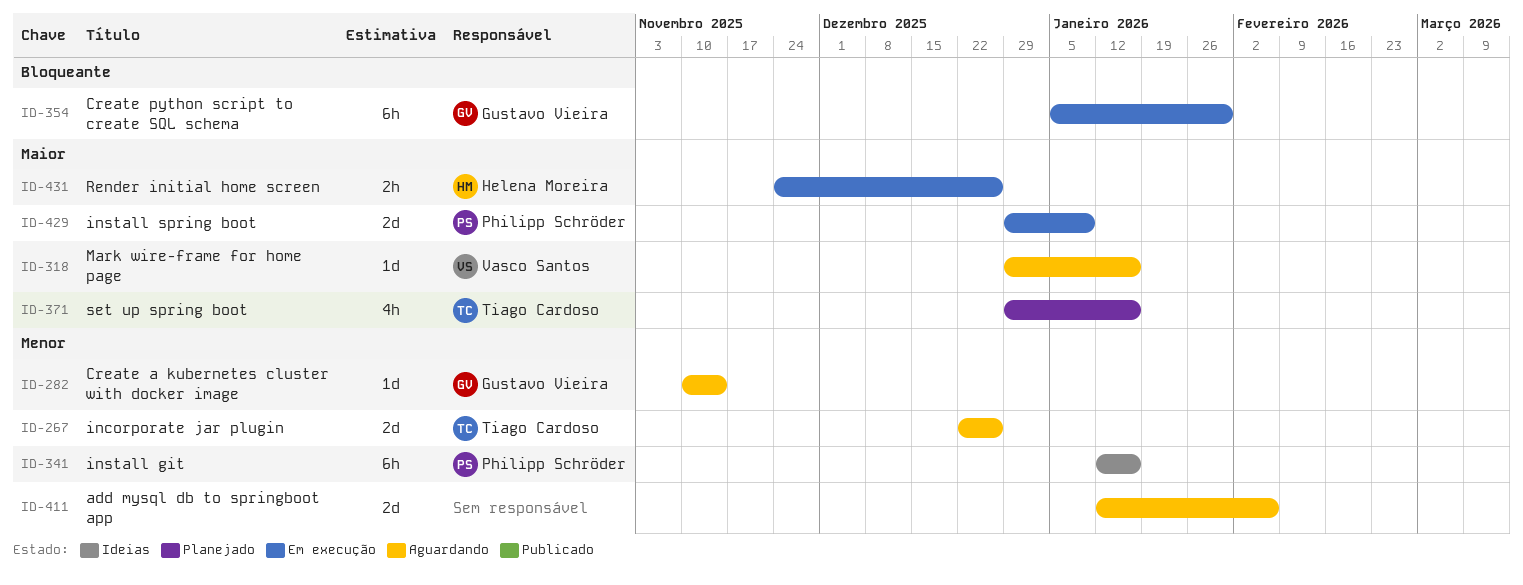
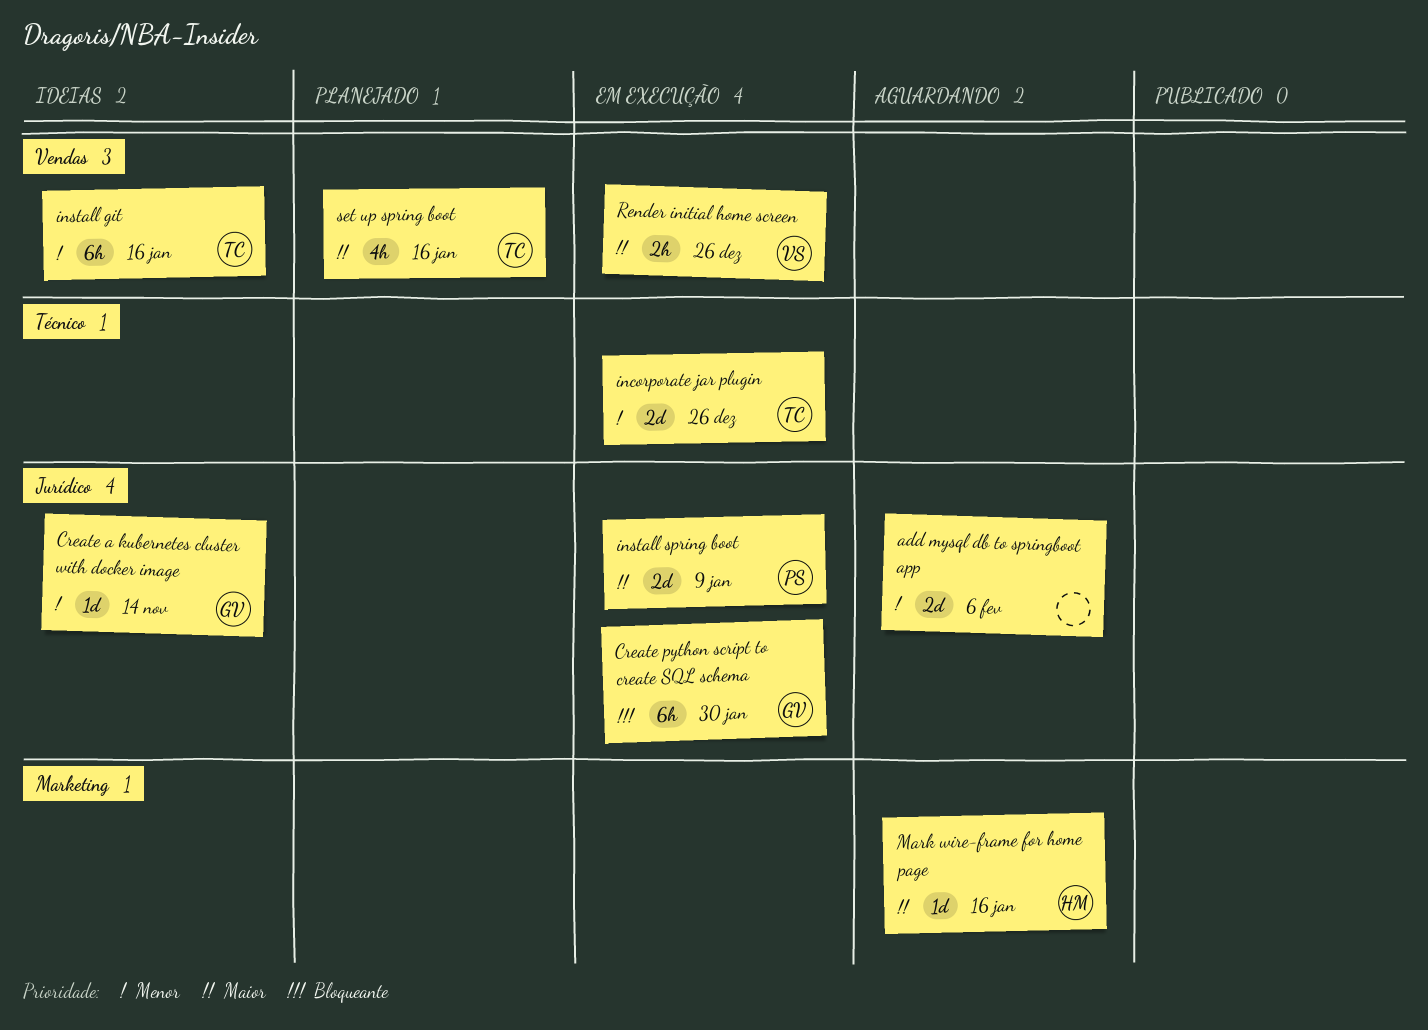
Create a kubernetes cluster with docker image, status: Aguardando -> Ideias
incorporate jar plugin, status: Aguardando -> Em execução
install git, owner: Philipp Schröder -> Tiago Cardoso
Mark wire-frame for home page, owner: Vasco Santos -> Helena Moreira
Render initial home screen, owner: Helena Moreira -> Vasco Santos

